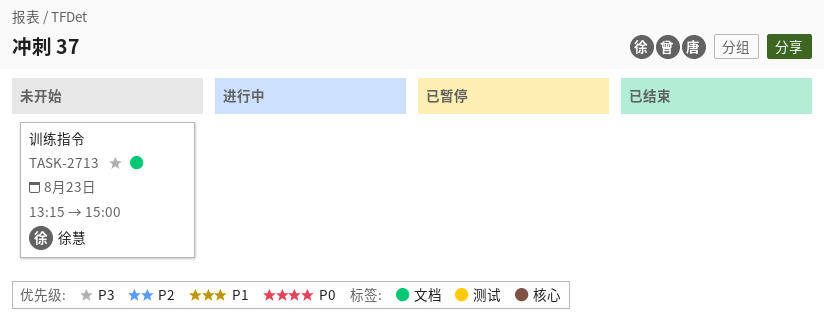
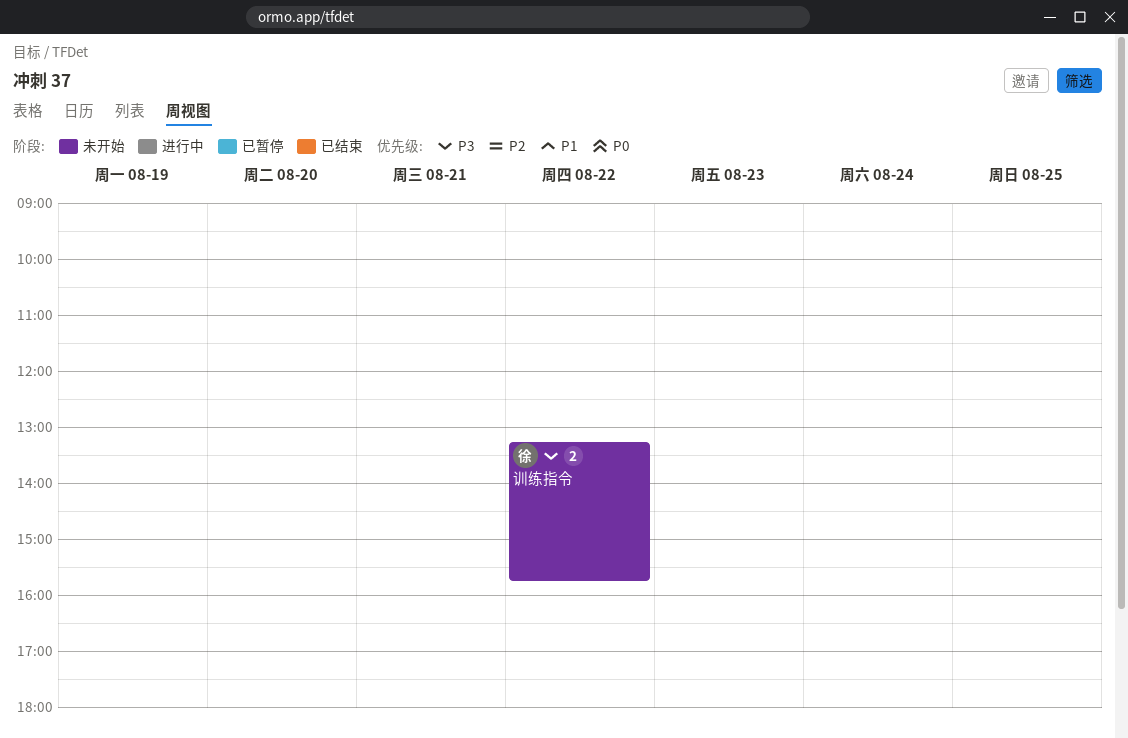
训练指令, day: Aug 23 -> Aug 22
训练指令, ends: 15:00 -> 15:45

